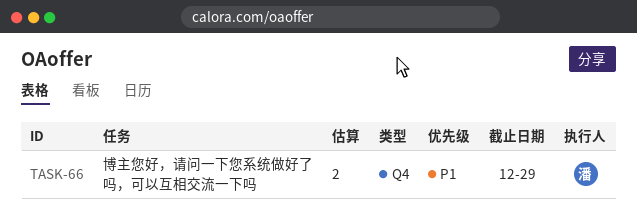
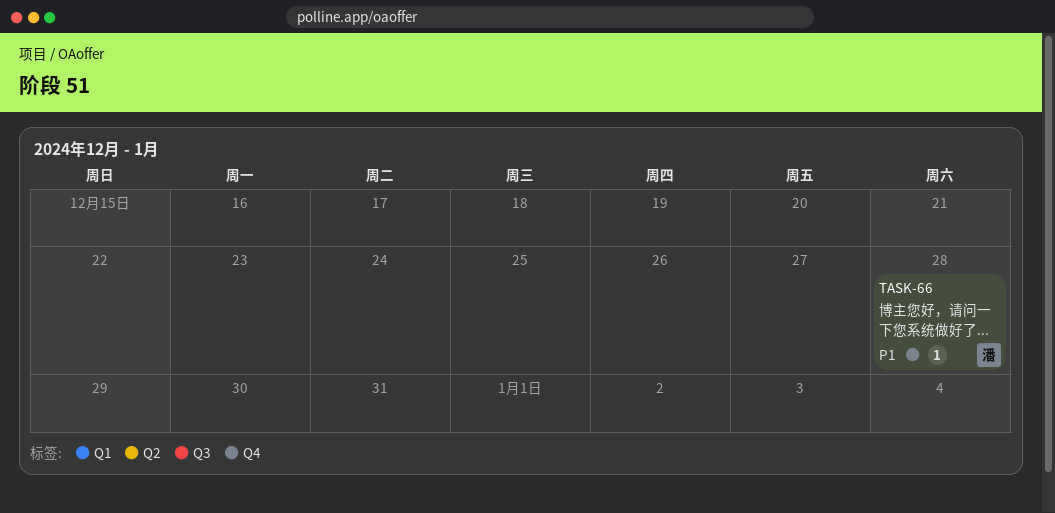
TASK-66, estimate: 2 -> 1
TASK-66, due: Dec 29 -> Dec 28

